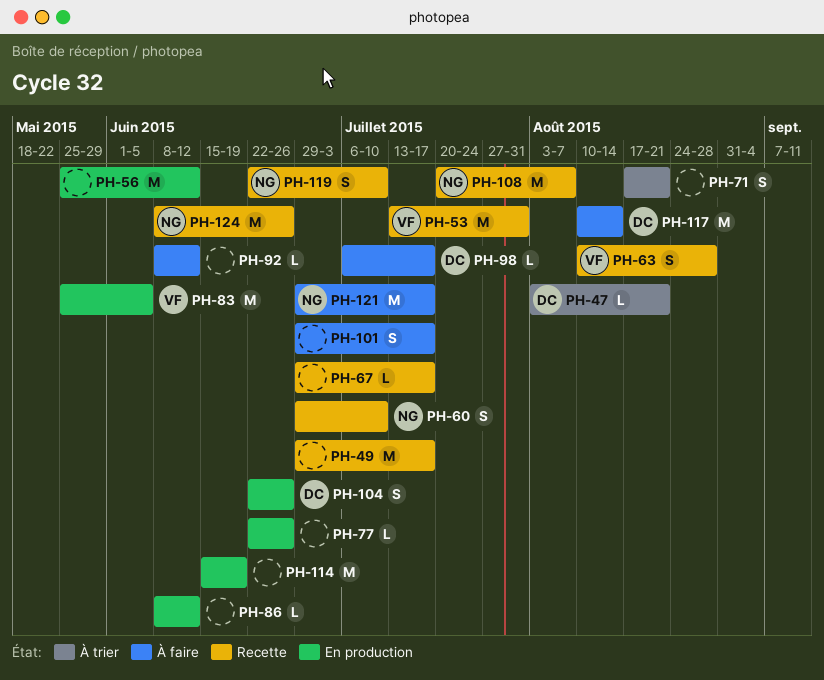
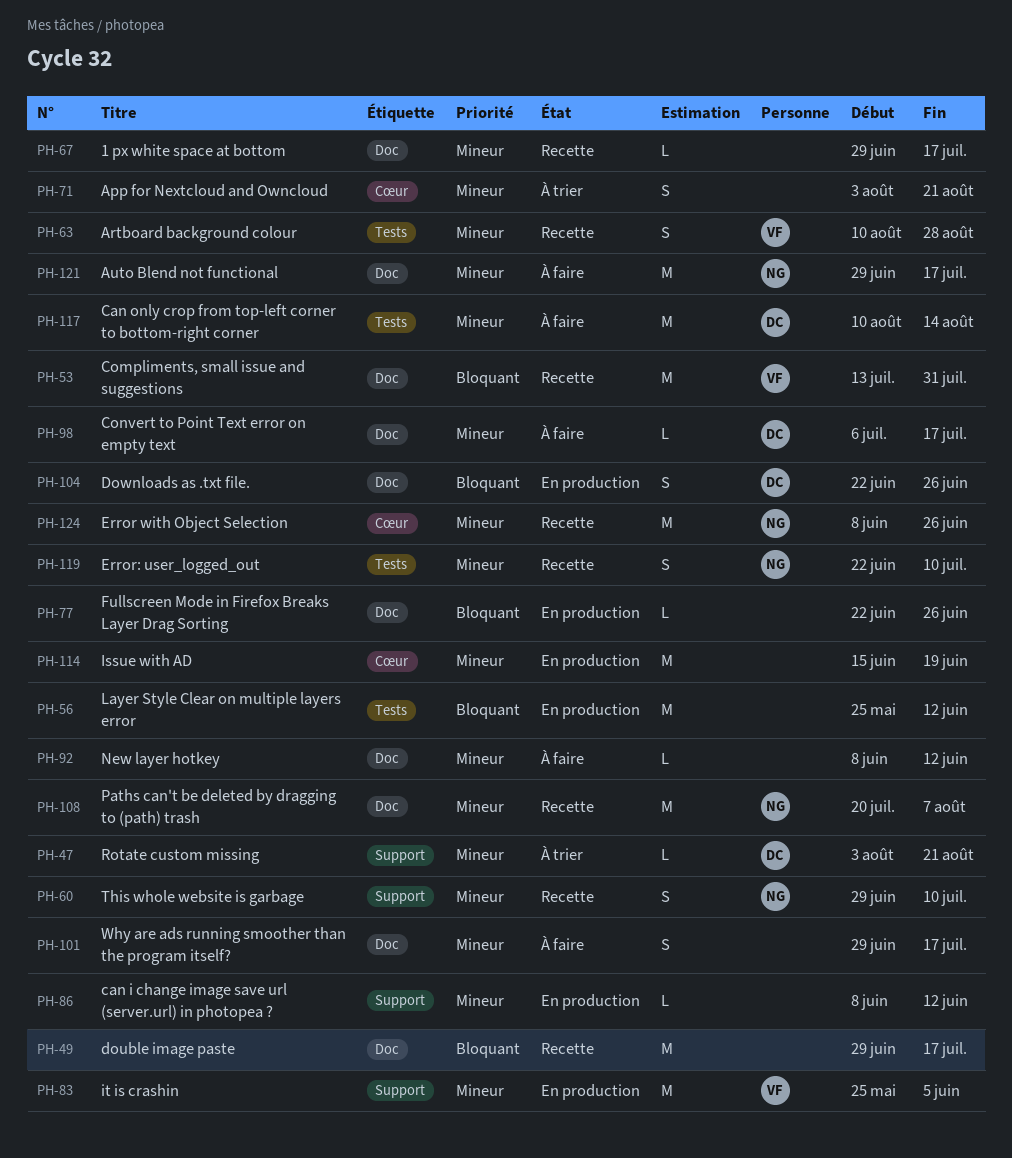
PH-71, start: Aug 17 -> Aug 3

